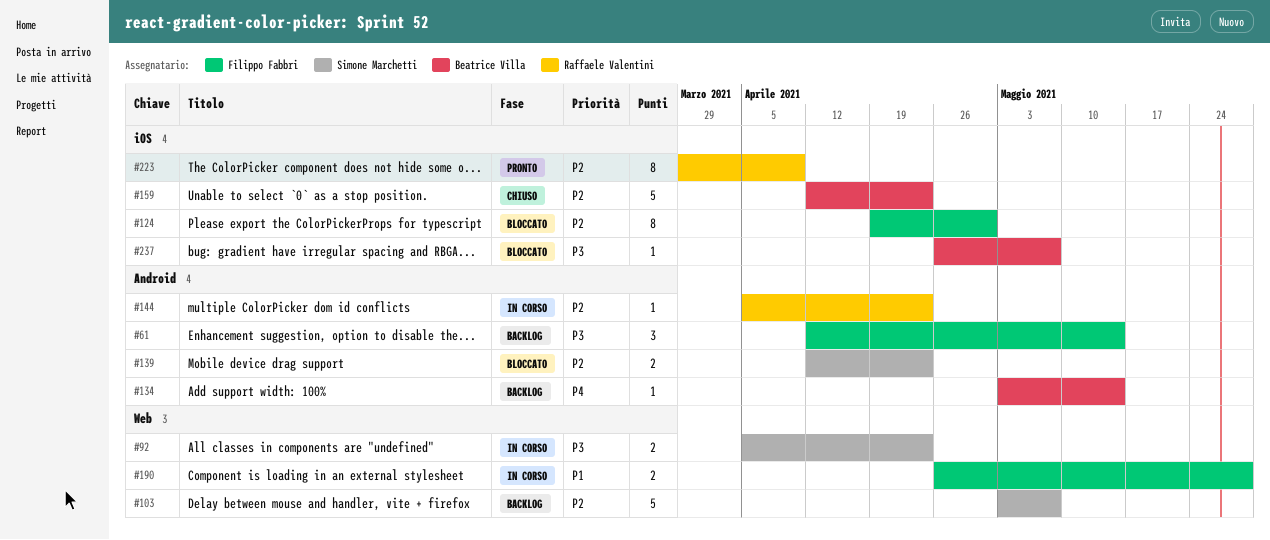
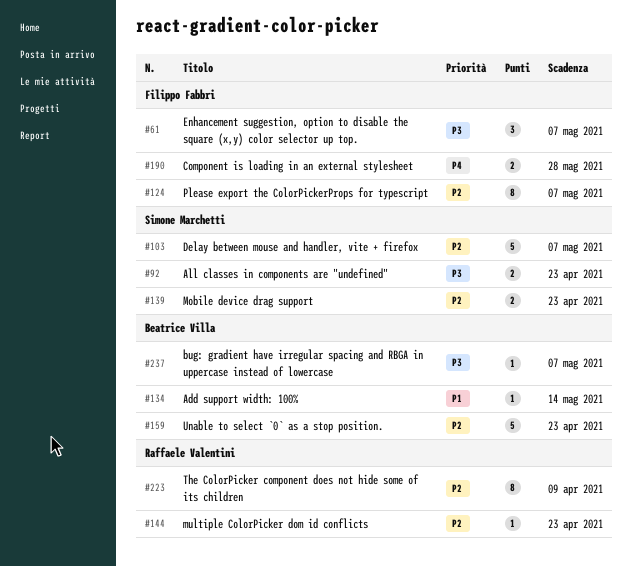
#61, due: May 14 -> May 7
#124, due: Apr 30 -> May 7
#134, priority: P4 -> P1
#190, priority: P1 -> P4

